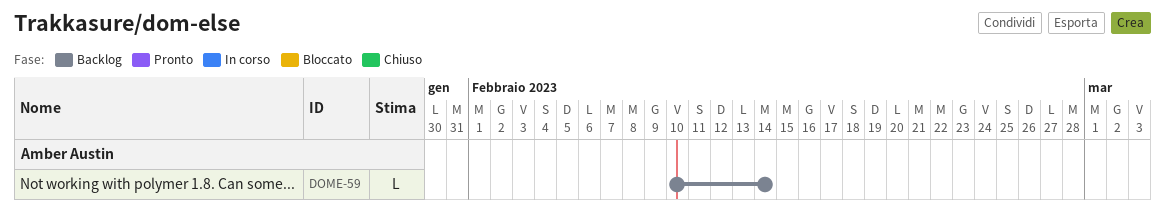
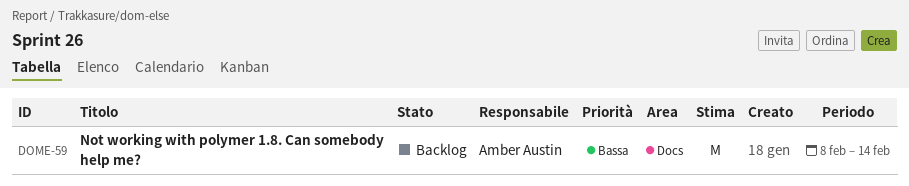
DOME-59, estimate: L -> M
DOME-59, start: Feb 10 -> Feb 8

